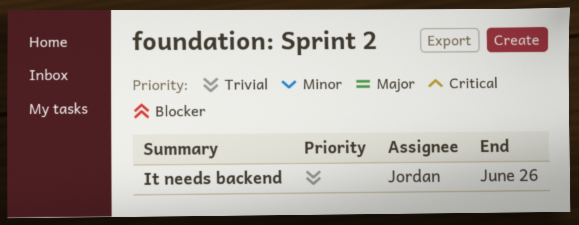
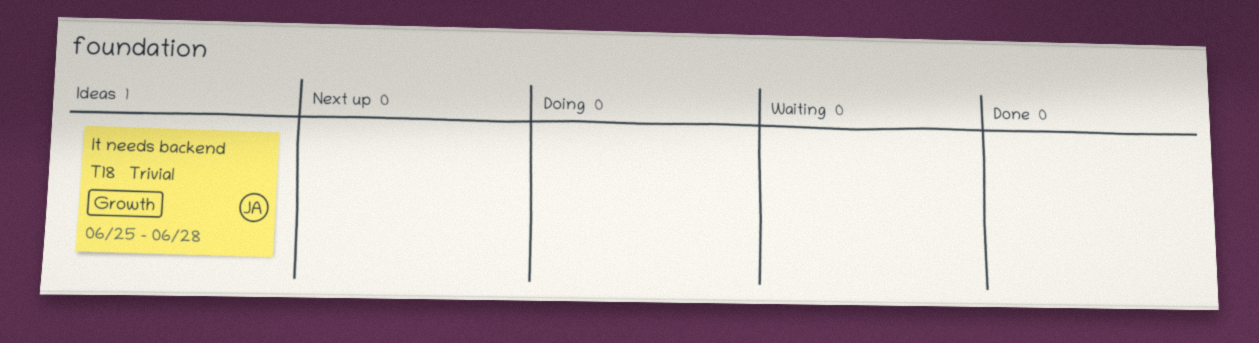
It needs backend, due: Jun 26 -> Jun 28

